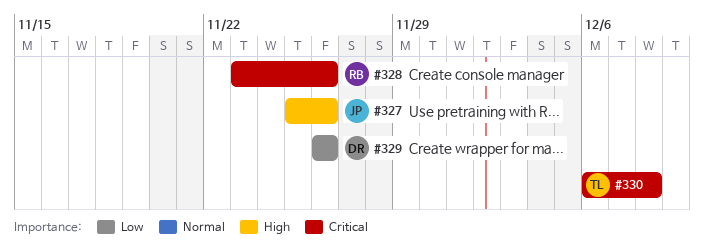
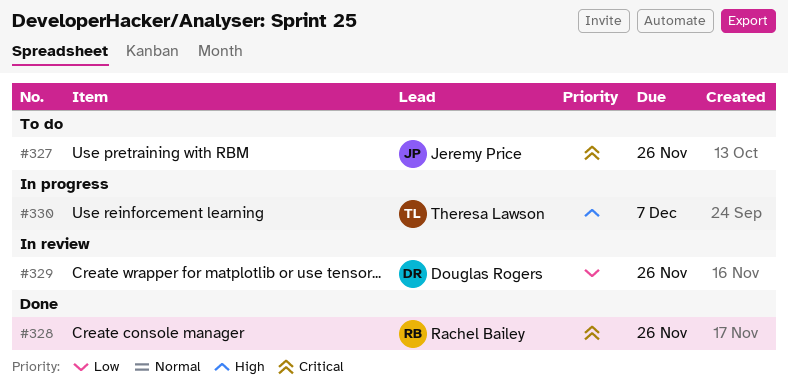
#327, priority: High -> Critical
#330, priority: Critical -> High
#330, due: Dec 8 -> Dec 7

